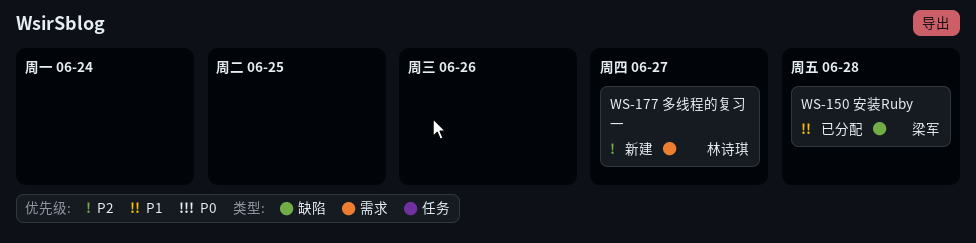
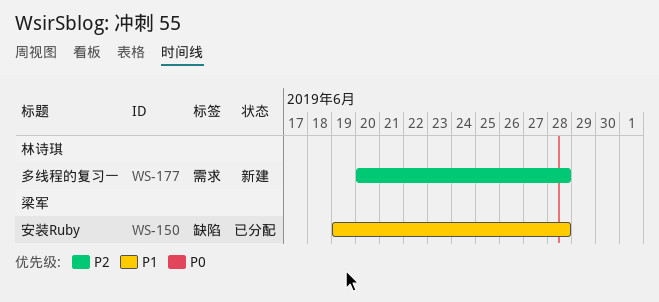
WS-177, due: Jun 27 -> Jun 28

